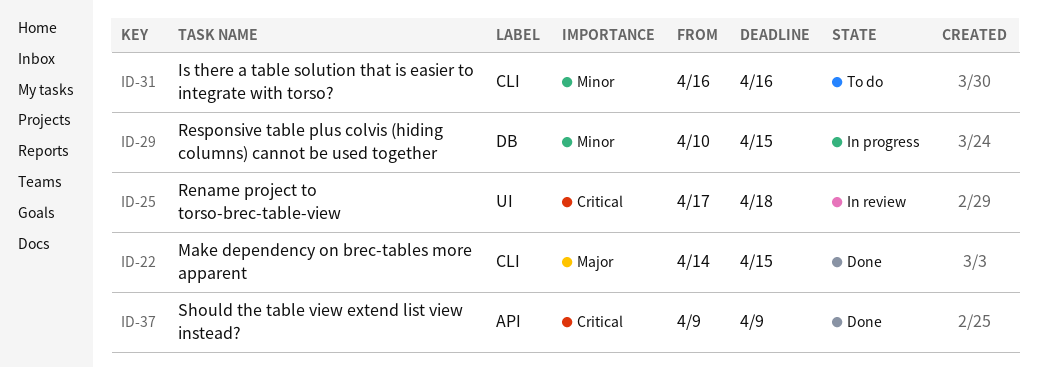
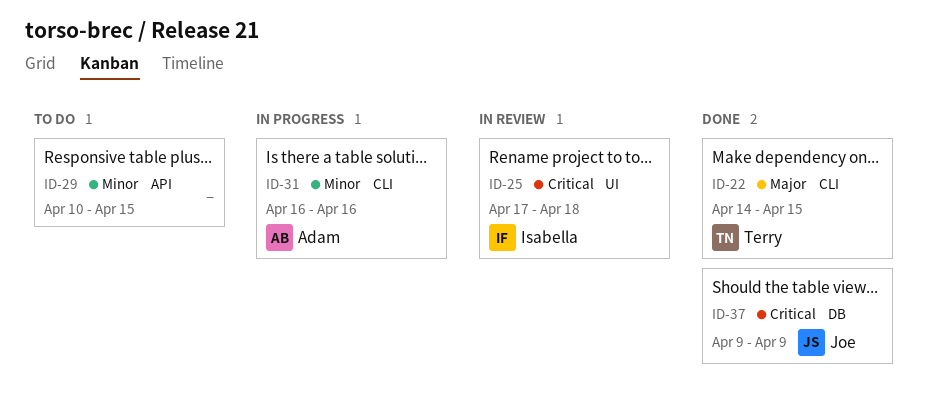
ID-29, status: In progress -> To do
ID-29, label: DB -> API
ID-31, status: To do -> In progress
ID-37, label: API -> DB

